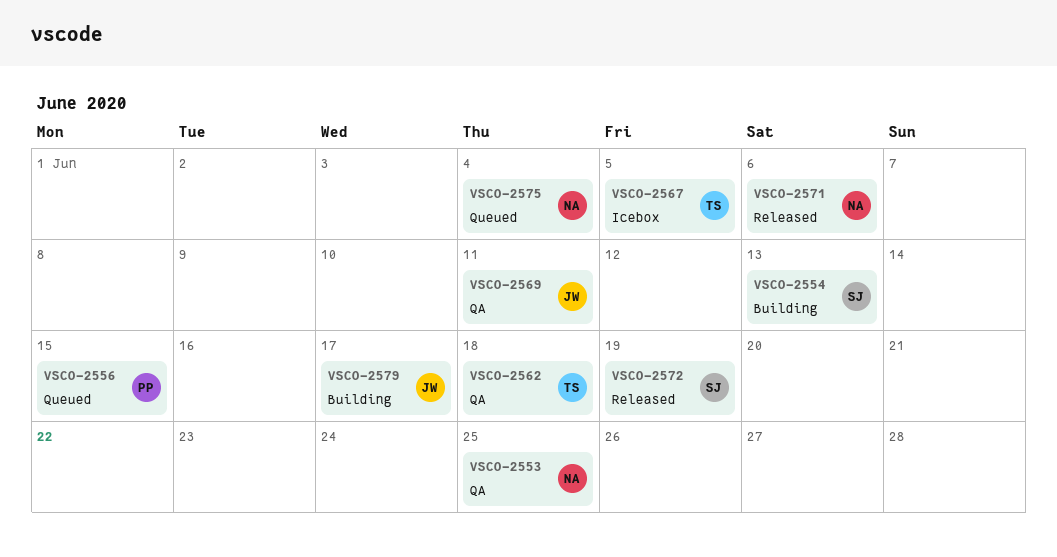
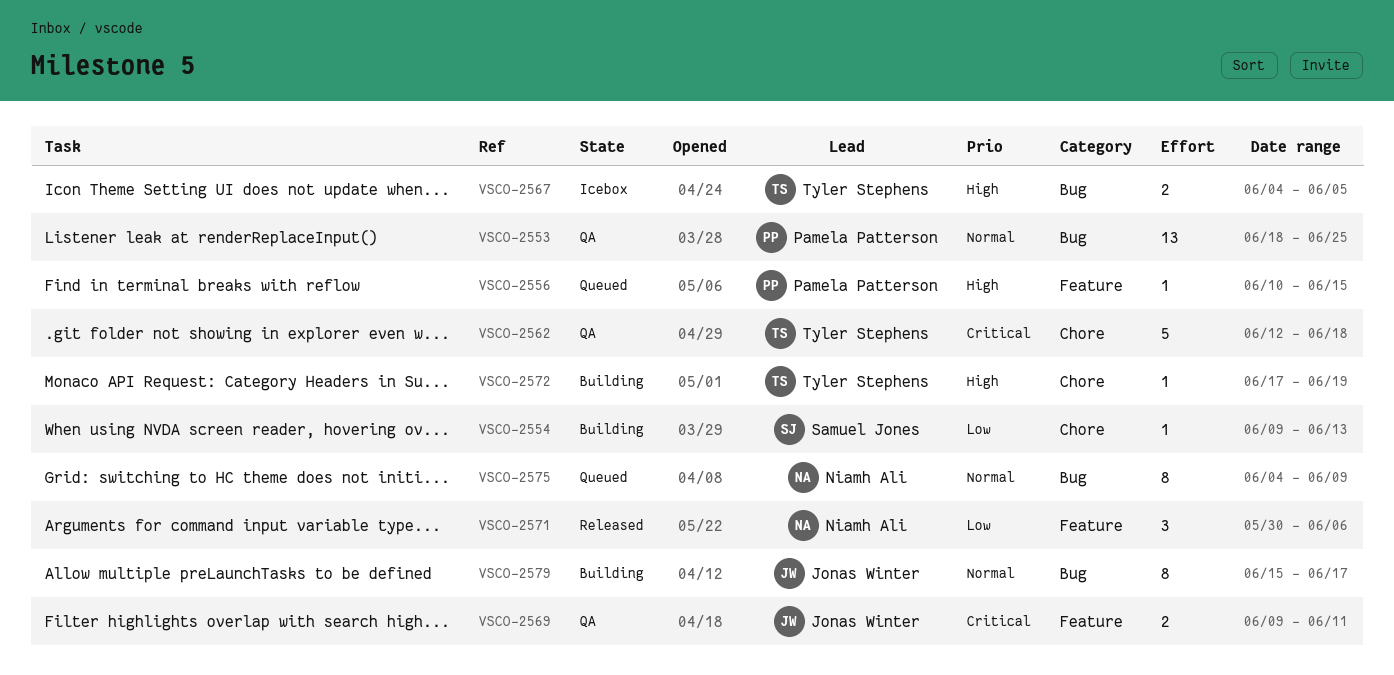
VSCO-2553, owner: Niamh Ali -> Pamela Patterson
VSCO-2572, status: Released -> Building
VSCO-2572, owner: Samuel Jones -> Tyler Stephens
VSCO-2575, due: Jun 4 -> Jun 9

